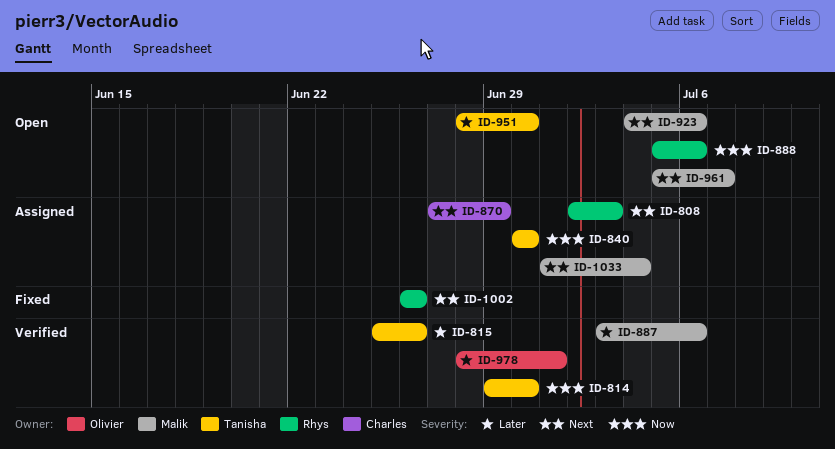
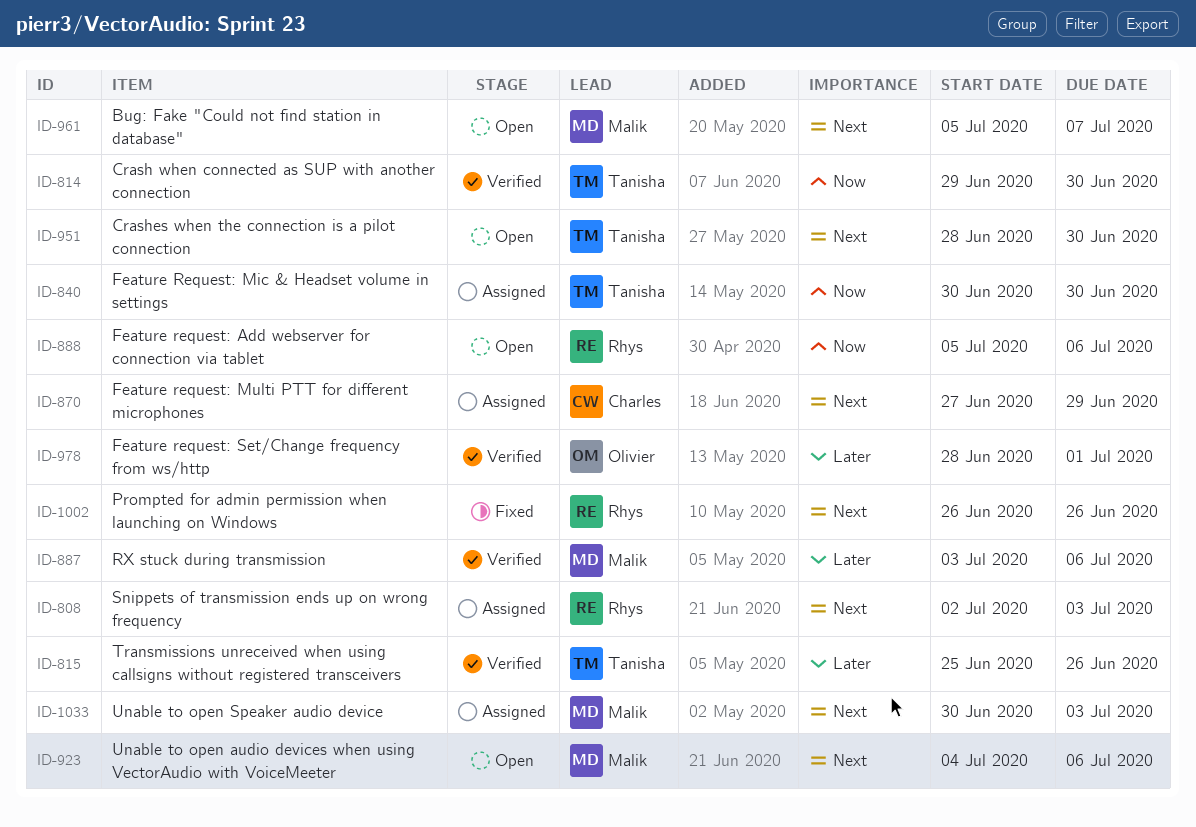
ID-951, priority: Later -> Next
ID-1033, start: Jul 1 -> Jun 30
ID-1033, due: Jul 4 -> Jul 3

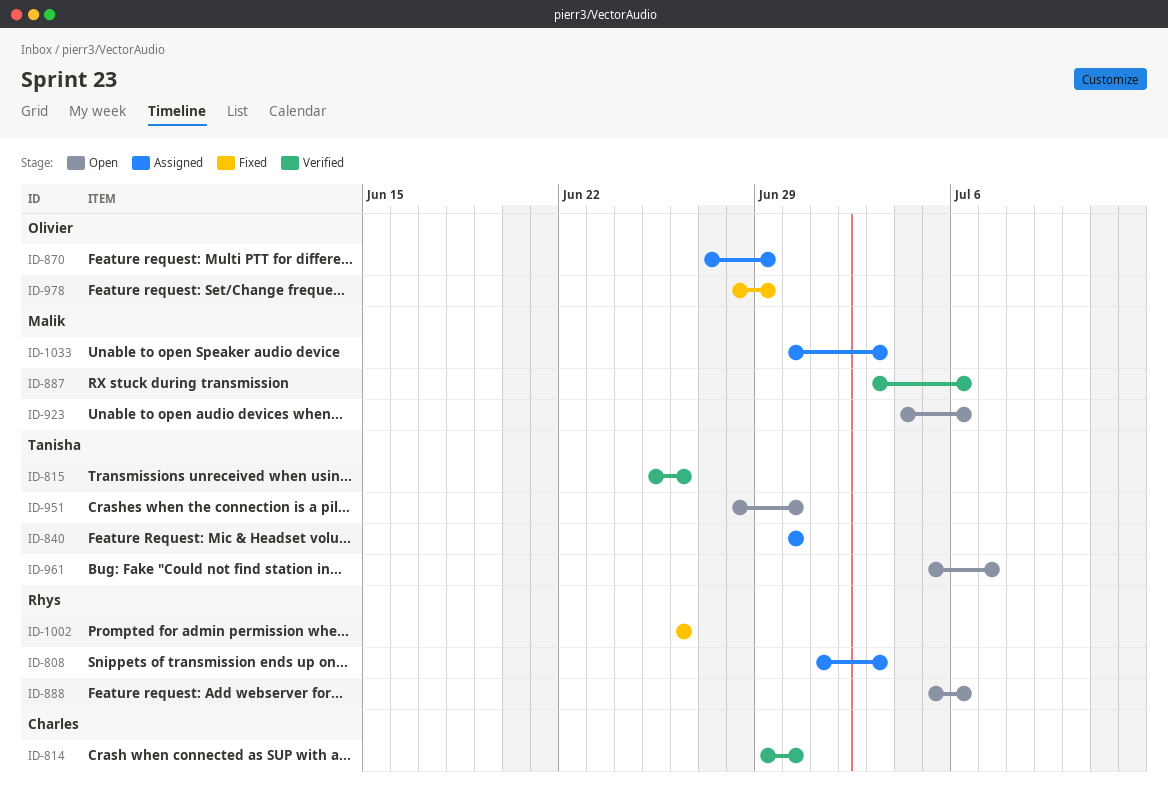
ID-808, start: Jul 2 -> Jul 1
ID-814, owner: Tanisha -> Charles
ID-870, owner: Charles -> Olivier
ID-961, owner: Malik -> Tanisha
ID-978, status: Verified -> Fixed
ID-978, due: Jul 1 -> Jun 29

